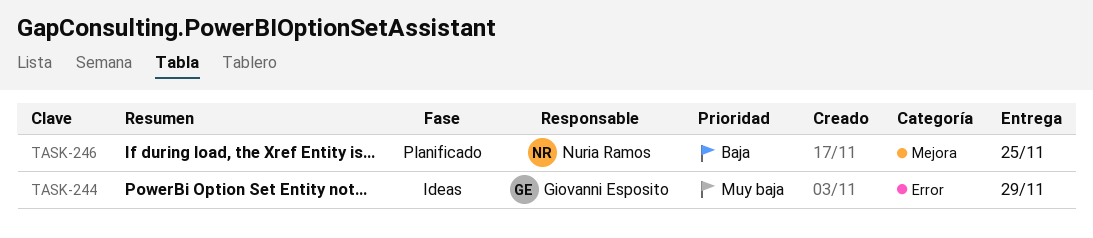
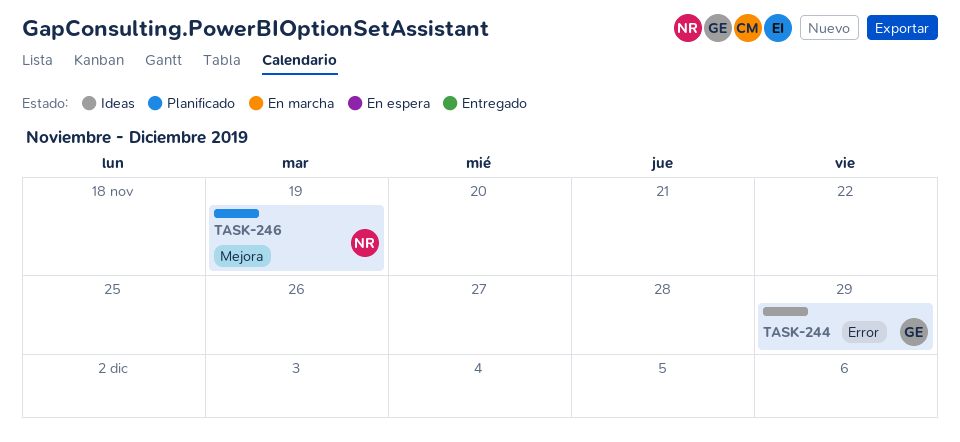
TASK-246, due: Nov 25 -> Nov 19

